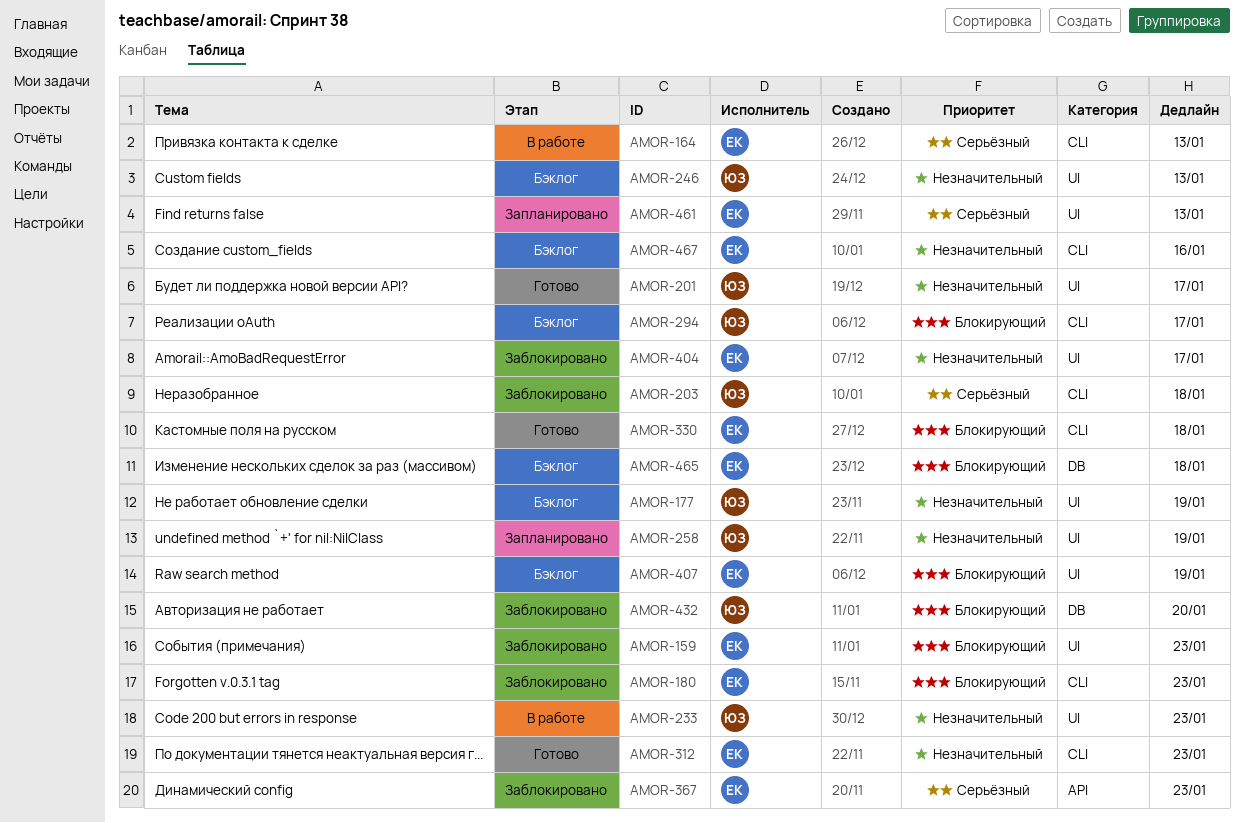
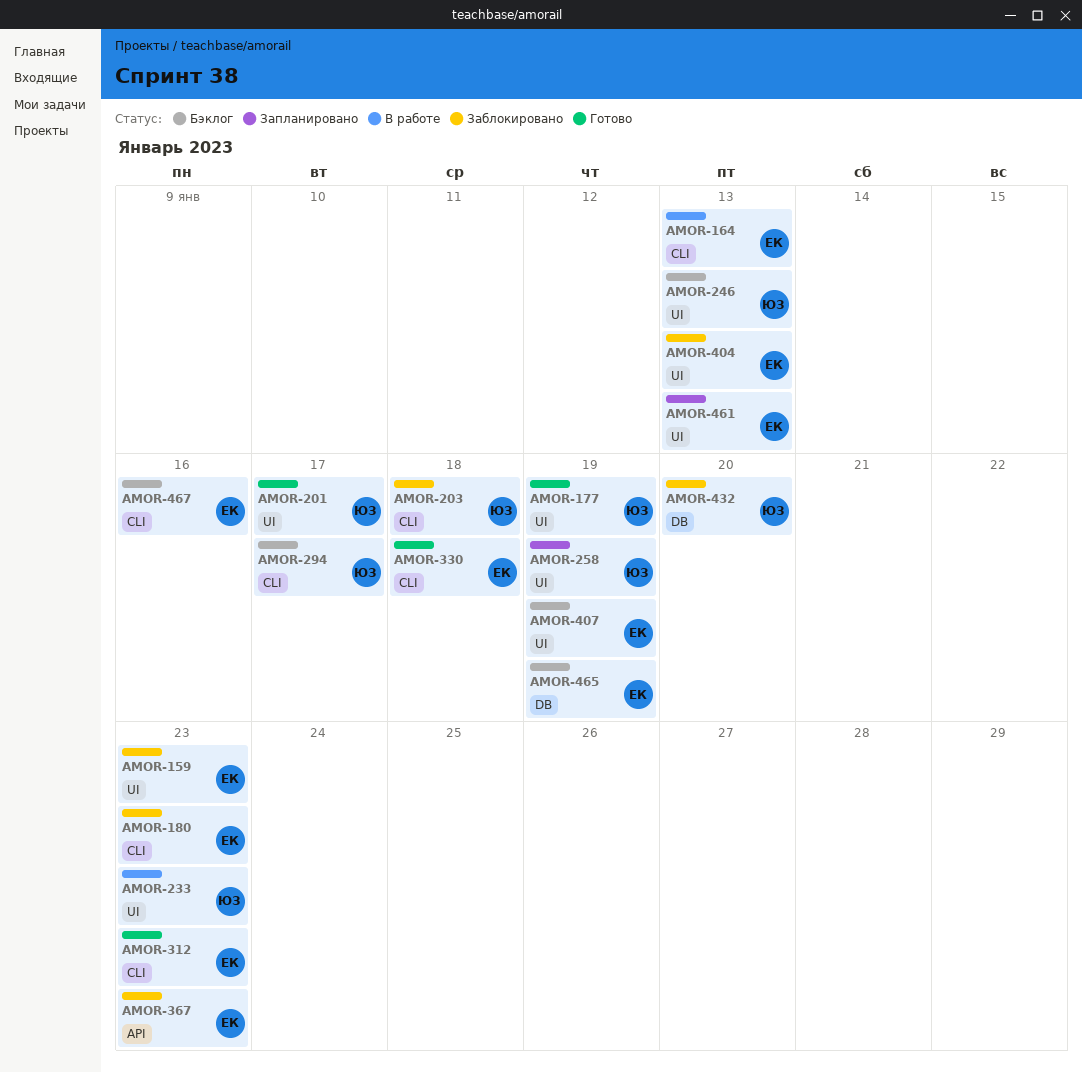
AMOR-177, status: Бэклог -> Готово
AMOR-404, due: Jan 17 -> Jan 13
AMOR-465, due: Jan 18 -> Jan 19

